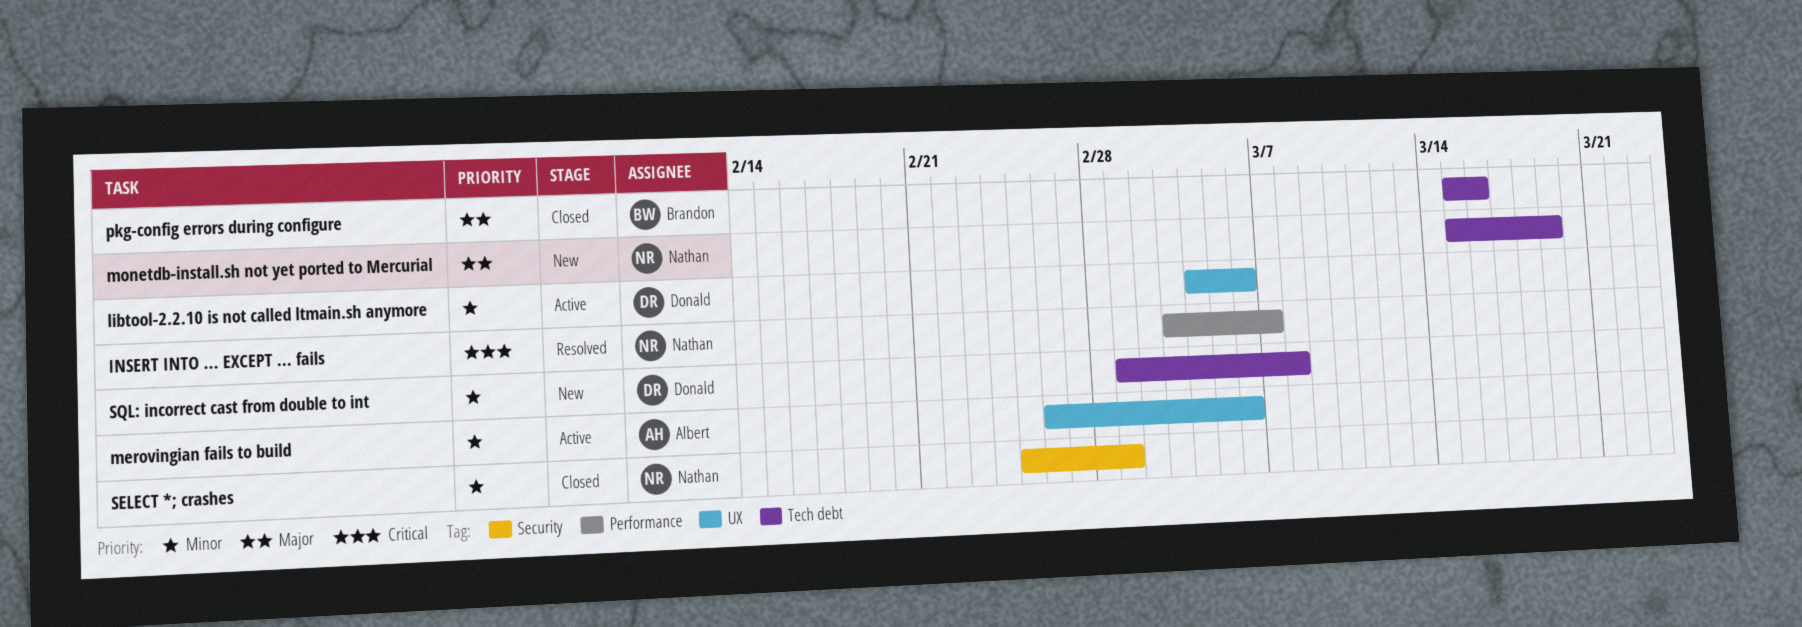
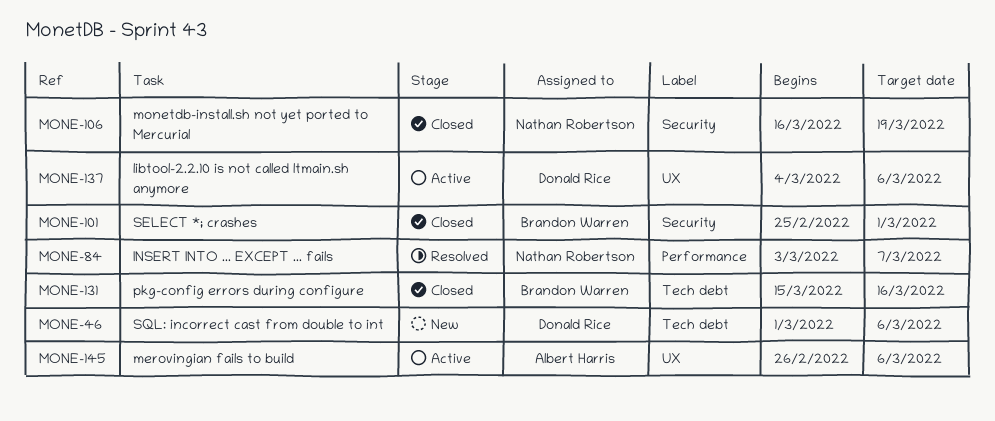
monetdb-install.sh not yet ported to Mercurial, status: New -> Closed
monetdb-install.sh not yet ported to Mercurial, label: Tech debt -> Security
monetdb-install.sh not yet ported to Mercurial, start: Mar 15 -> Mar 16
SELECT *; crashes, owner: Nathan Robertson -> Brandon Warren
SQL: incorrect cast from double to int, due: Mar 8 -> Mar 6

